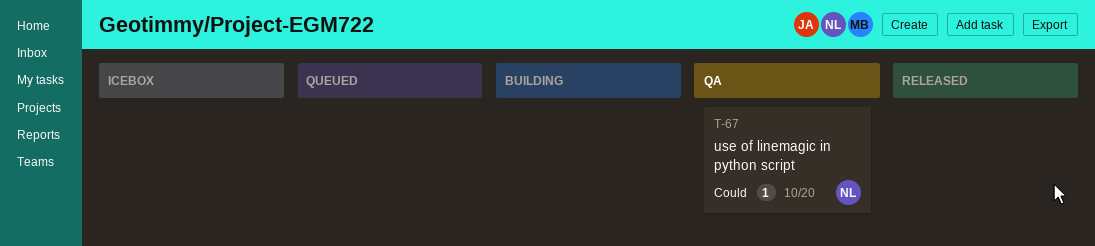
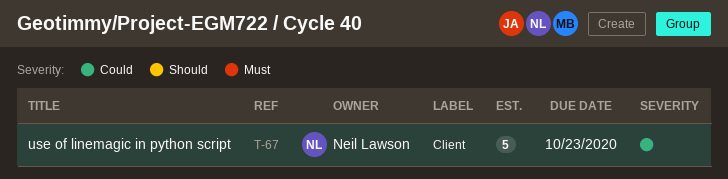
T-67, estimate: 1 -> 5
T-67, due: Oct 20 -> Oct 23

